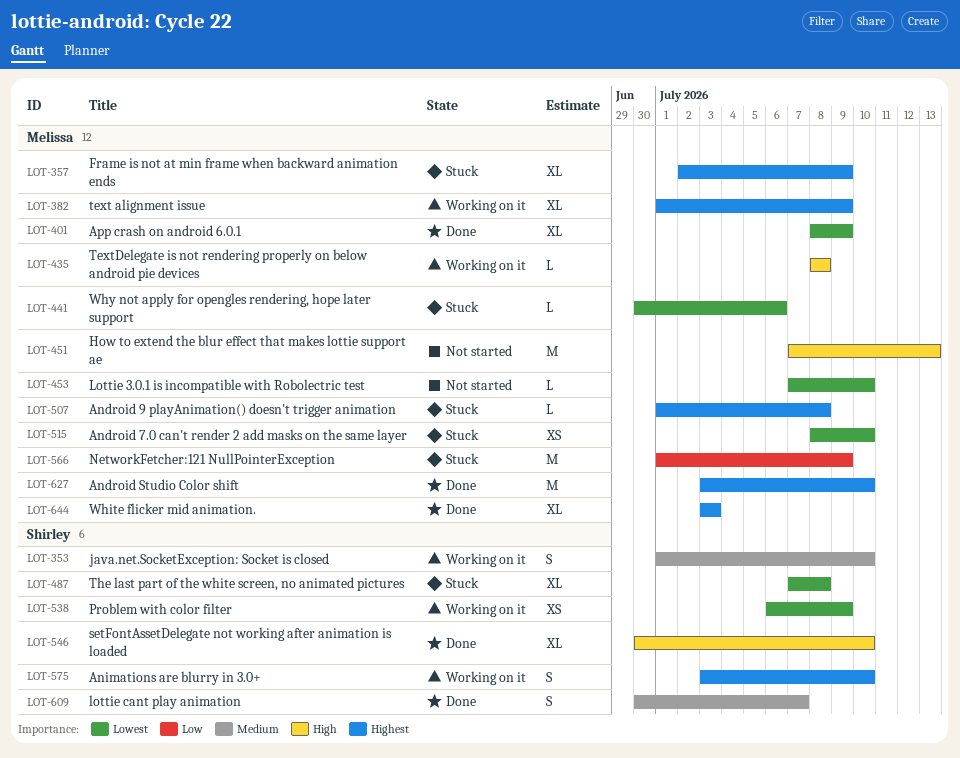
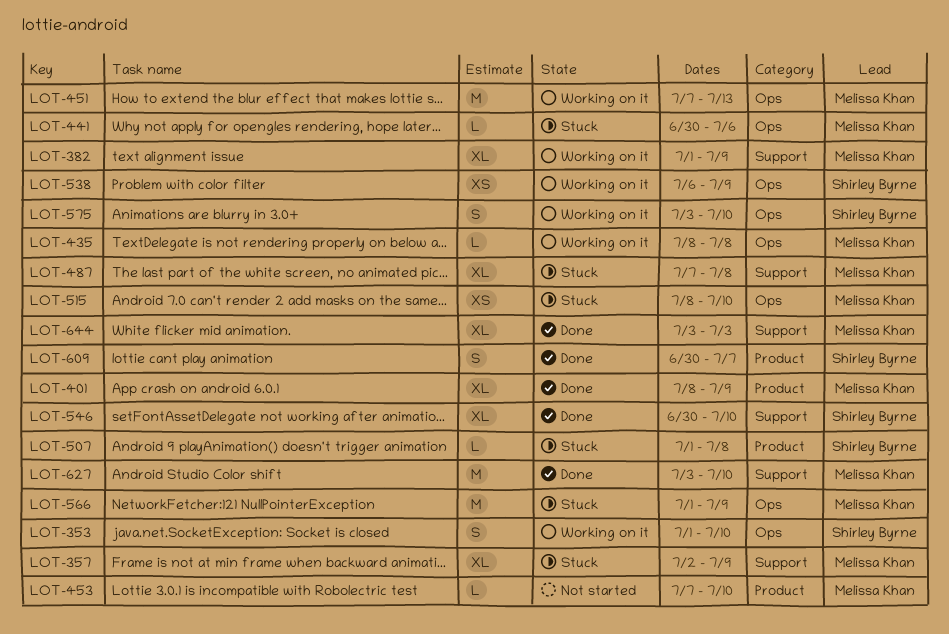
LOT-451, status: Not started -> Working on it
LOT-487, owner: Shirley Byrne -> Melissa Khan
LOT-507, owner: Melissa Khan -> Shirley Byrne

